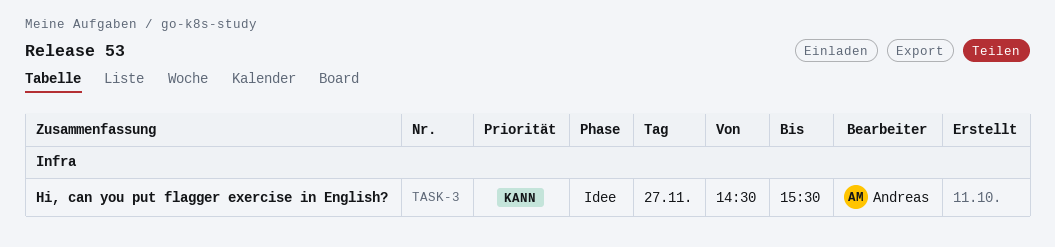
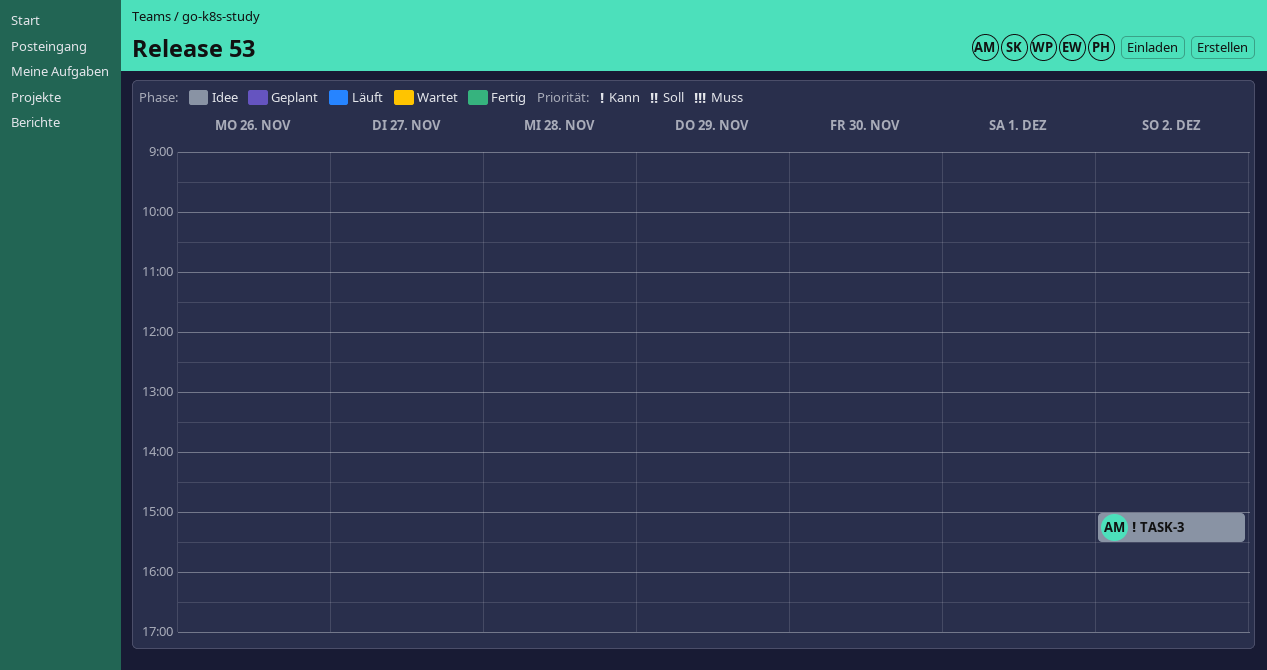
TASK-3, day: Nov 27 -> Dec 2
TASK-3, begins: 14:30 -> 15:00

